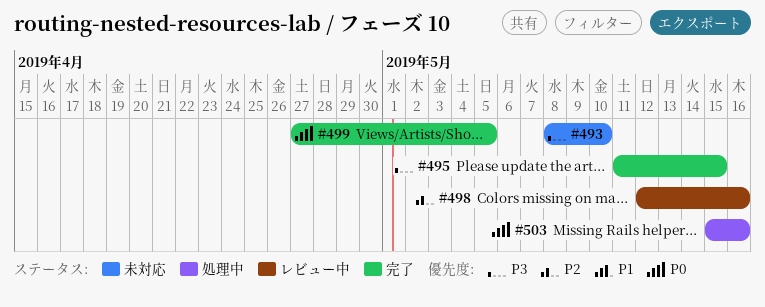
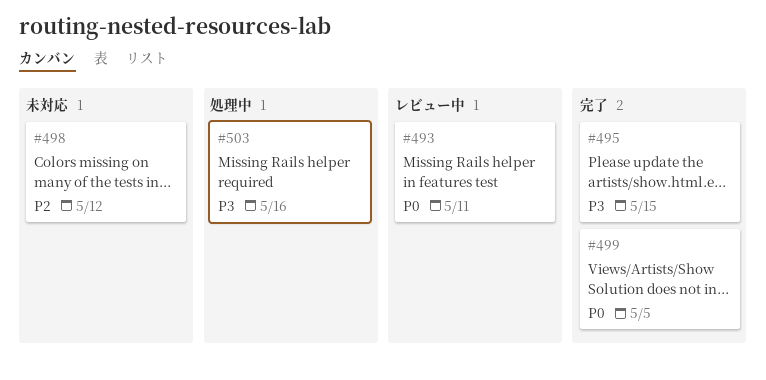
#493, status: 未対応 -> レビュー中
#493, priority: P3 -> P0
#493, due: May 10 -> May 11
#498, status: レビュー中 -> 未対応
#498, due: May 16 -> May 12
#503, priority: P0 -> P3

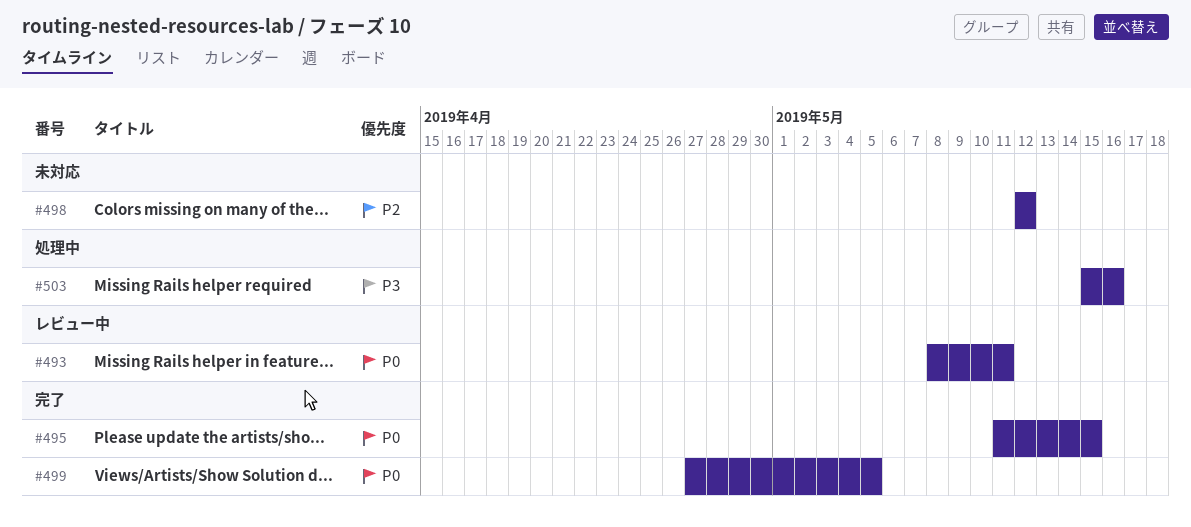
#495, priority: P3 -> P0

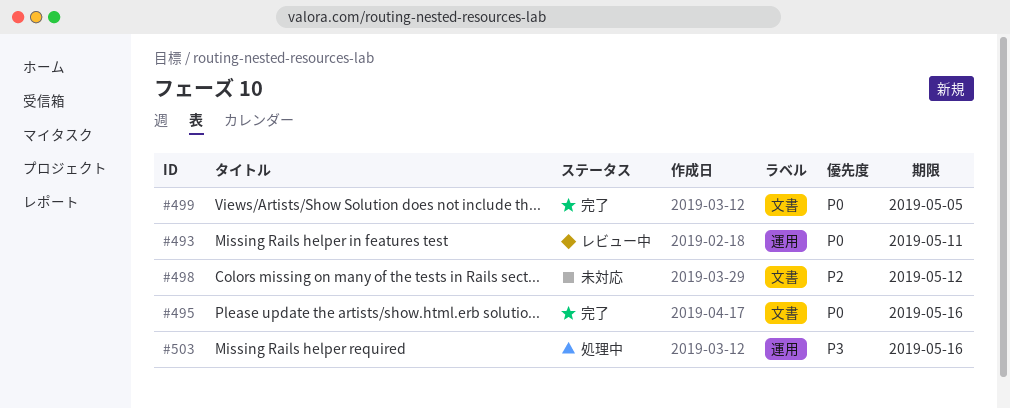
#495, due: May 15 -> May 16

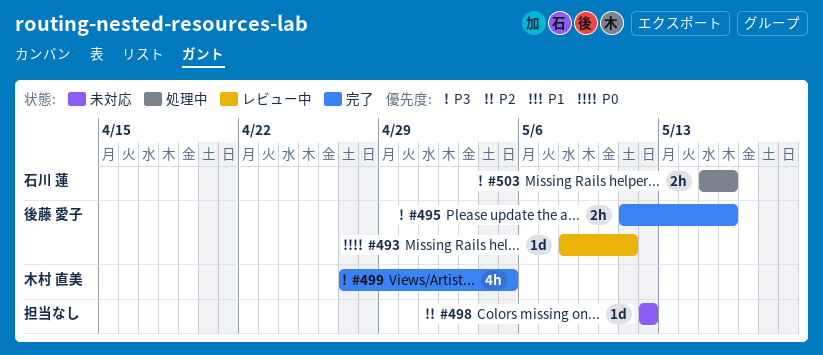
#495, priority: P0 -> P3
#499, priority: P0 -> P3

